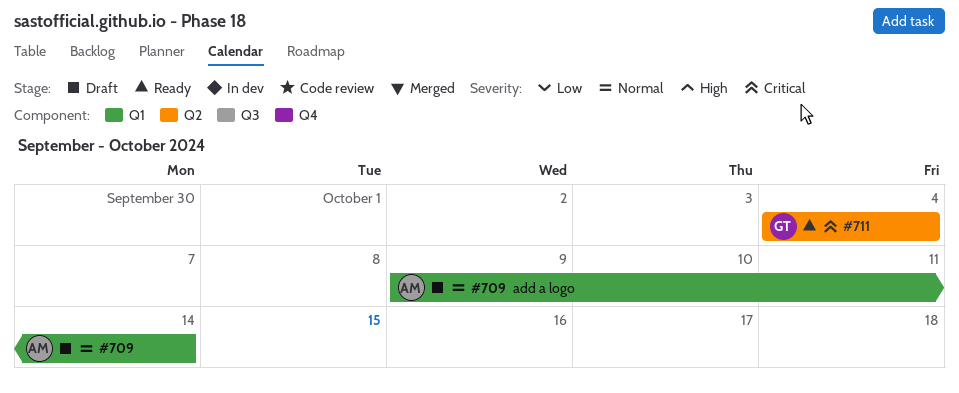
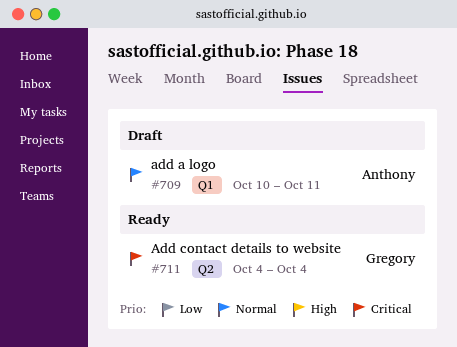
#709, start: Oct 9 -> Oct 10
#709, due: Oct 14 -> Oct 11

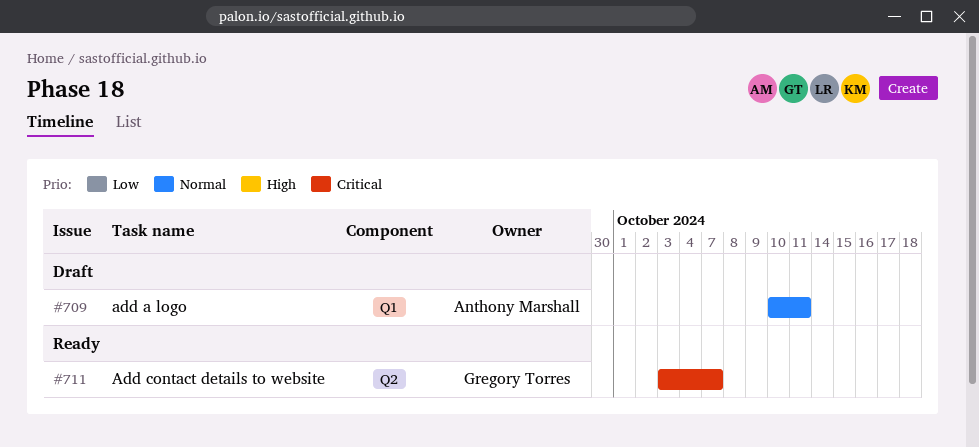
#711, start: Oct 4 -> Oct 3
#711, due: Oct 4 -> Oct 7

